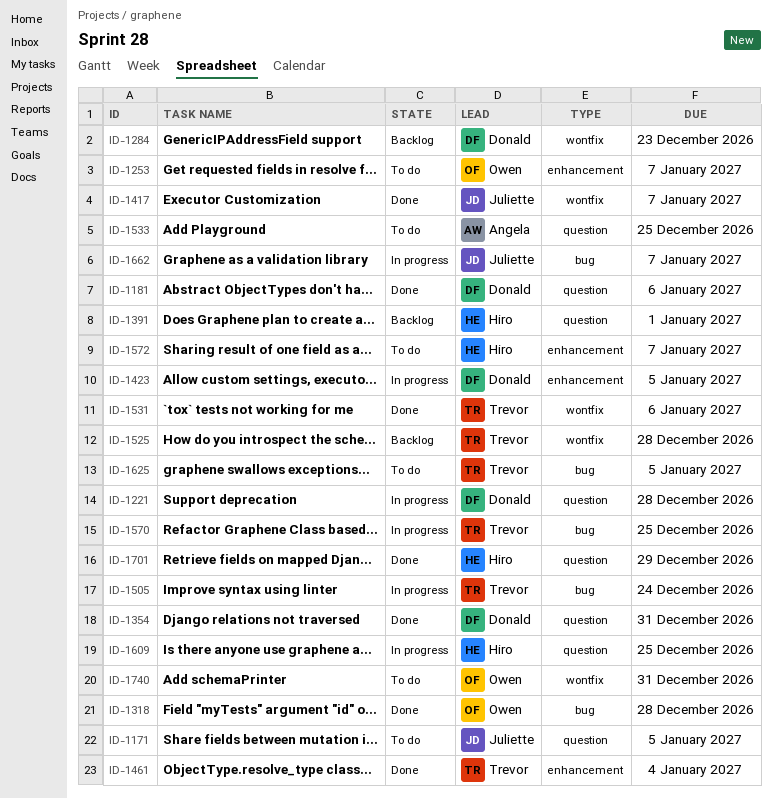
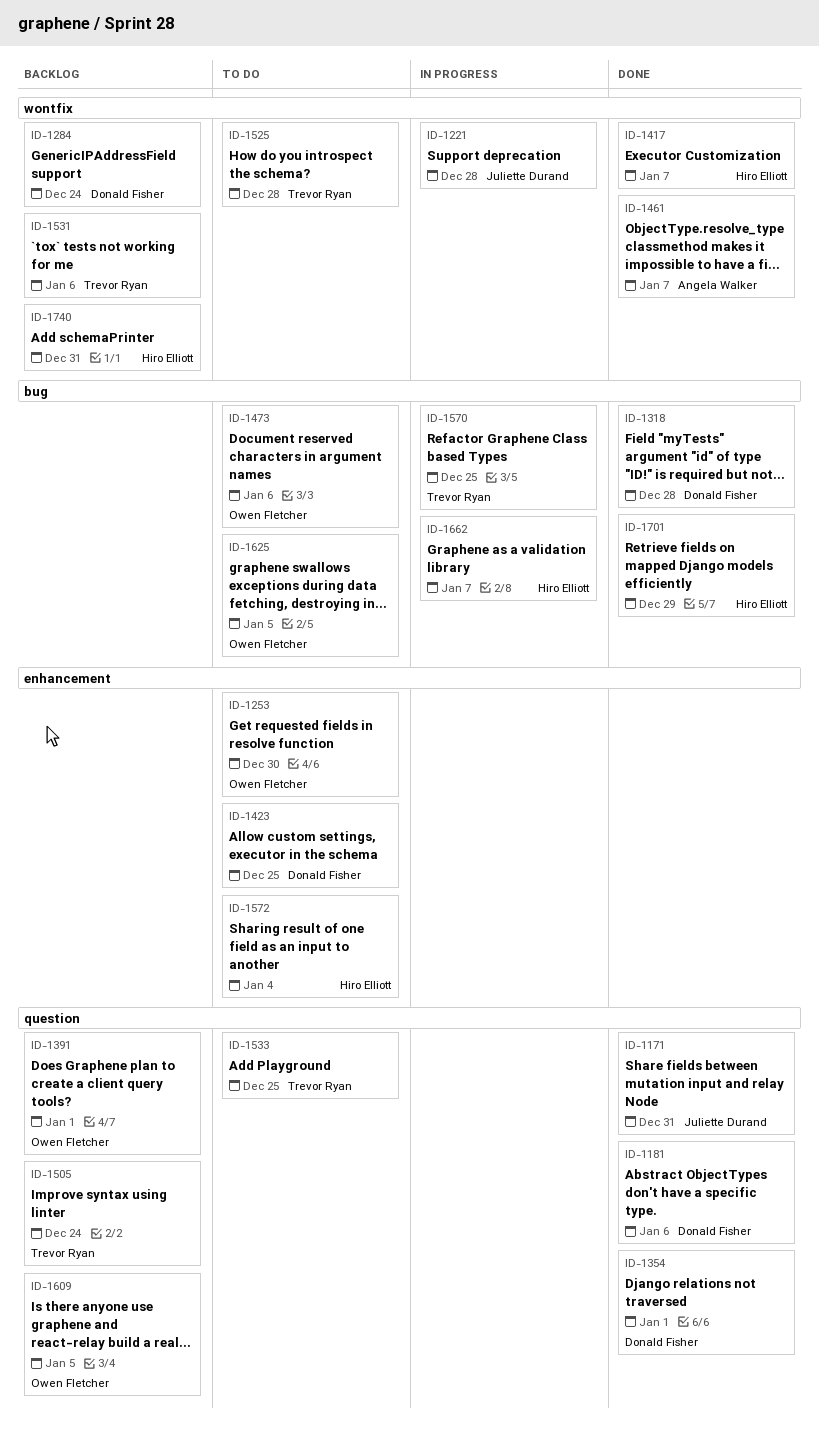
ID-1171, status: To do -> Done
ID-1171, due: Jan 5 -> Dec 31
ID-1221, owner: Donald Fisher -> Juliette Durand
ID-1221, label: question -> wontfix
ID-1253, due: Jan 7 -> Dec 30
ID-1284, due: Dec 23 -> Dec 24
ID-1318, owner: Owen Fletcher -> Donald Fisher
ID-1354, due: Dec 31 -> Jan 1
ID-1391, owner: Hiro Elliott -> Owen Fletcher
ID-1417, owner: Juliette Durand -> Hiro Elliott
ID-1423, status: In progress -> To do
ID-1423, due: Jan 5 -> Dec 25
ID-1461, owner: Trevor Ryan -> Angela Walker
ID-1461, label: enhancement -> wontfix
ID-1461, due: Jan 4 -> Jan 7
ID-1473: none -> present
ID-1505, status: In progress -> Backlog
ID-1505, label: bug -> question
ID-1525, status: Backlog -> To do
ID-1531, status: Done -> Backlog
ID-1533, owner: Angela Walker -> Trevor Ryan
ID-1572, due: Jan 7 -> Jan 4
ID-1609, status: In progress -> Backlog
ID-1609, owner: Hiro Elliott -> Owen Fletcher
ID-1609, due: Dec 25 -> Jan 5
ID-1625, owner: Trevor Ryan -> Owen Fletcher
ID-1662, owner: Juliette Durand -> Hiro Elliott
ID-1701, label: question -> bug
ID-1740, status: To do -> Backlog
ID-1740, owner: Owen Fletcher -> Hiro Elliott

